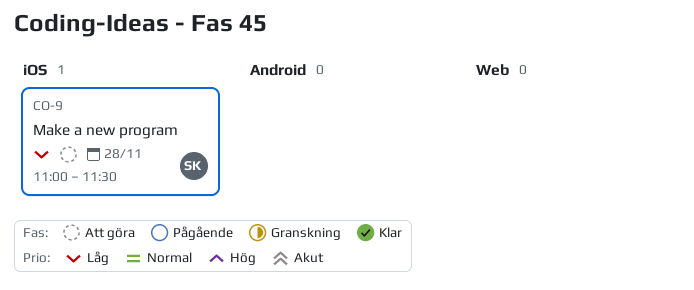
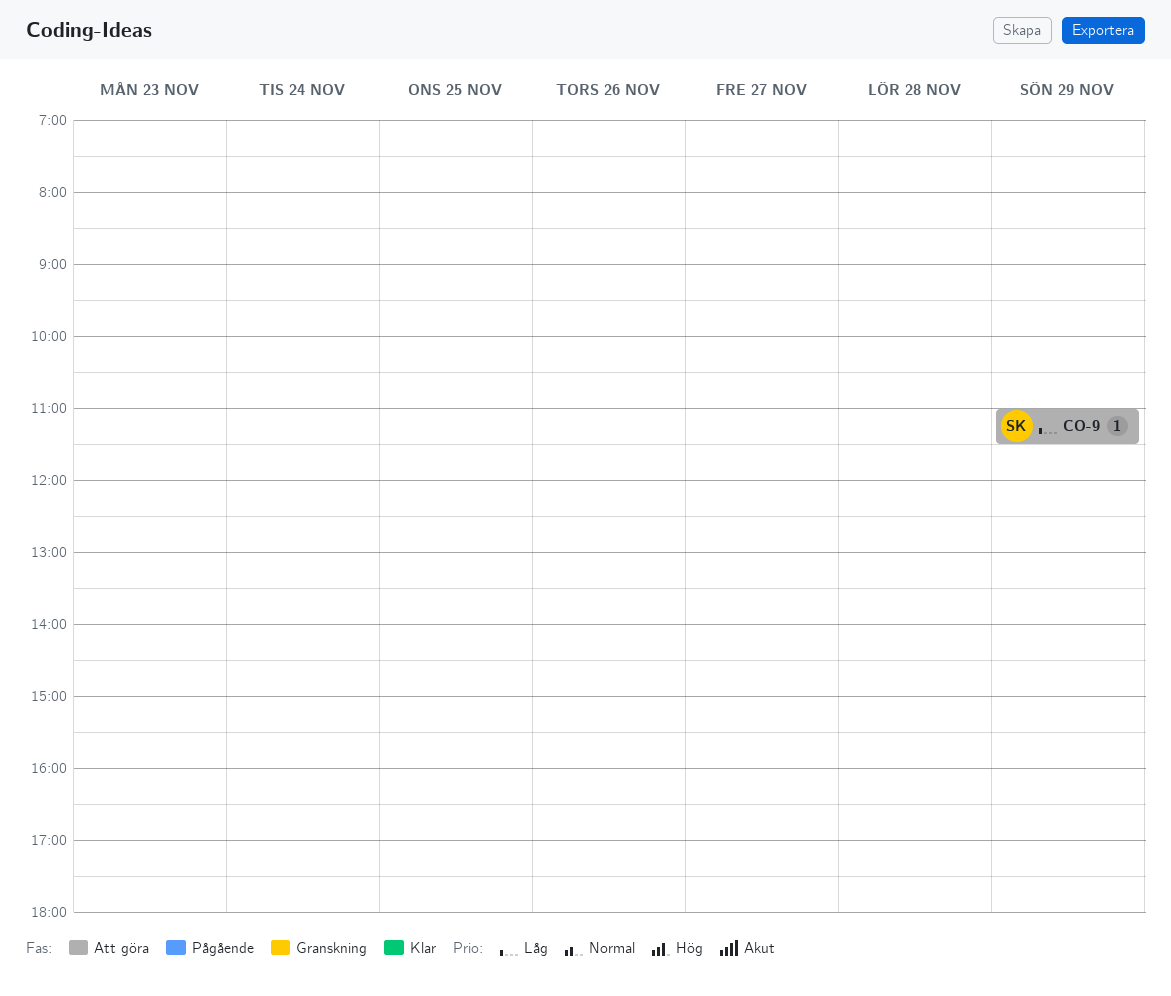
CO-9, day: Nov 28 -> Nov 29

